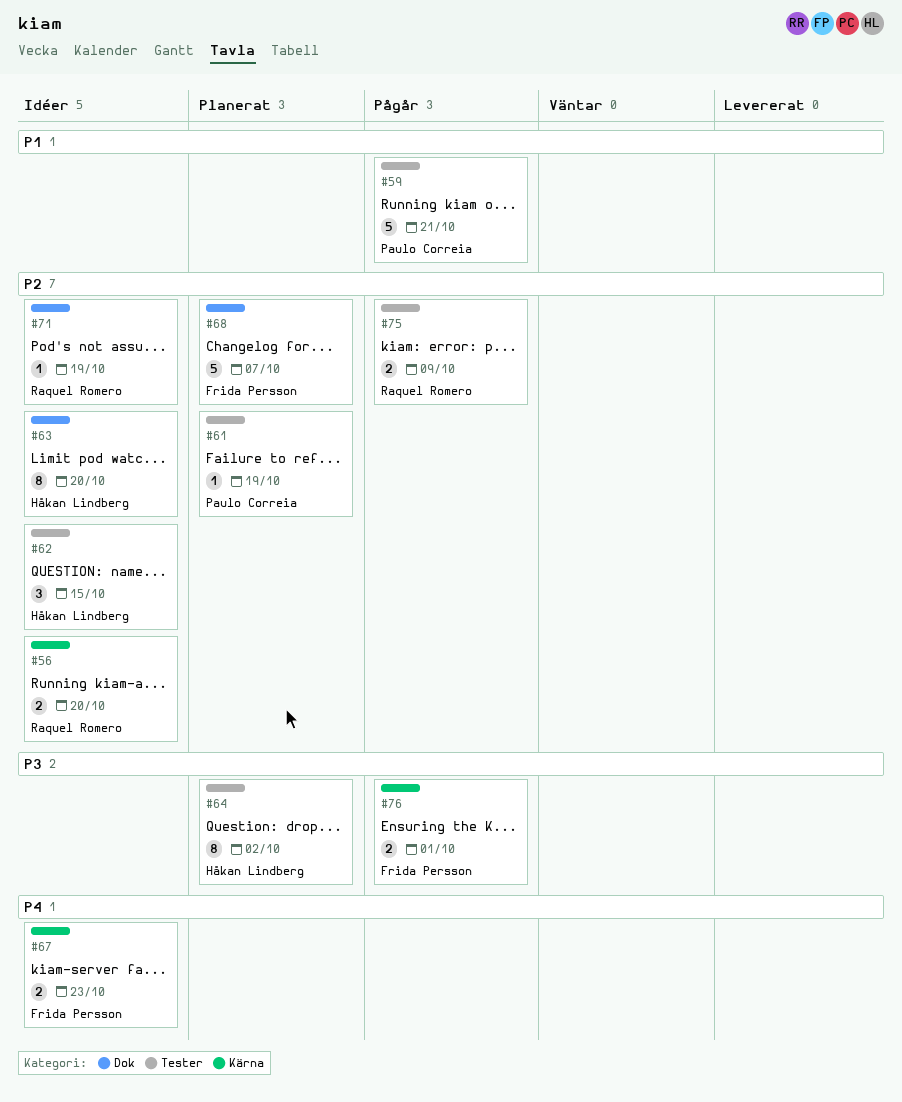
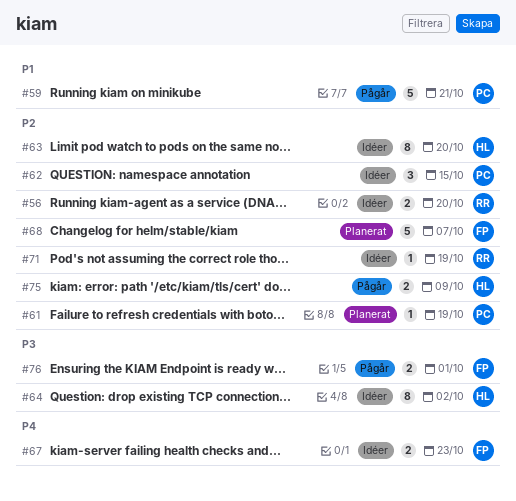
#62, owner: Håkan Lindberg -> Paulo Correia
#64, status: Planerat -> Idéer
#75, owner: Raquel Romero -> Håkan Lindberg

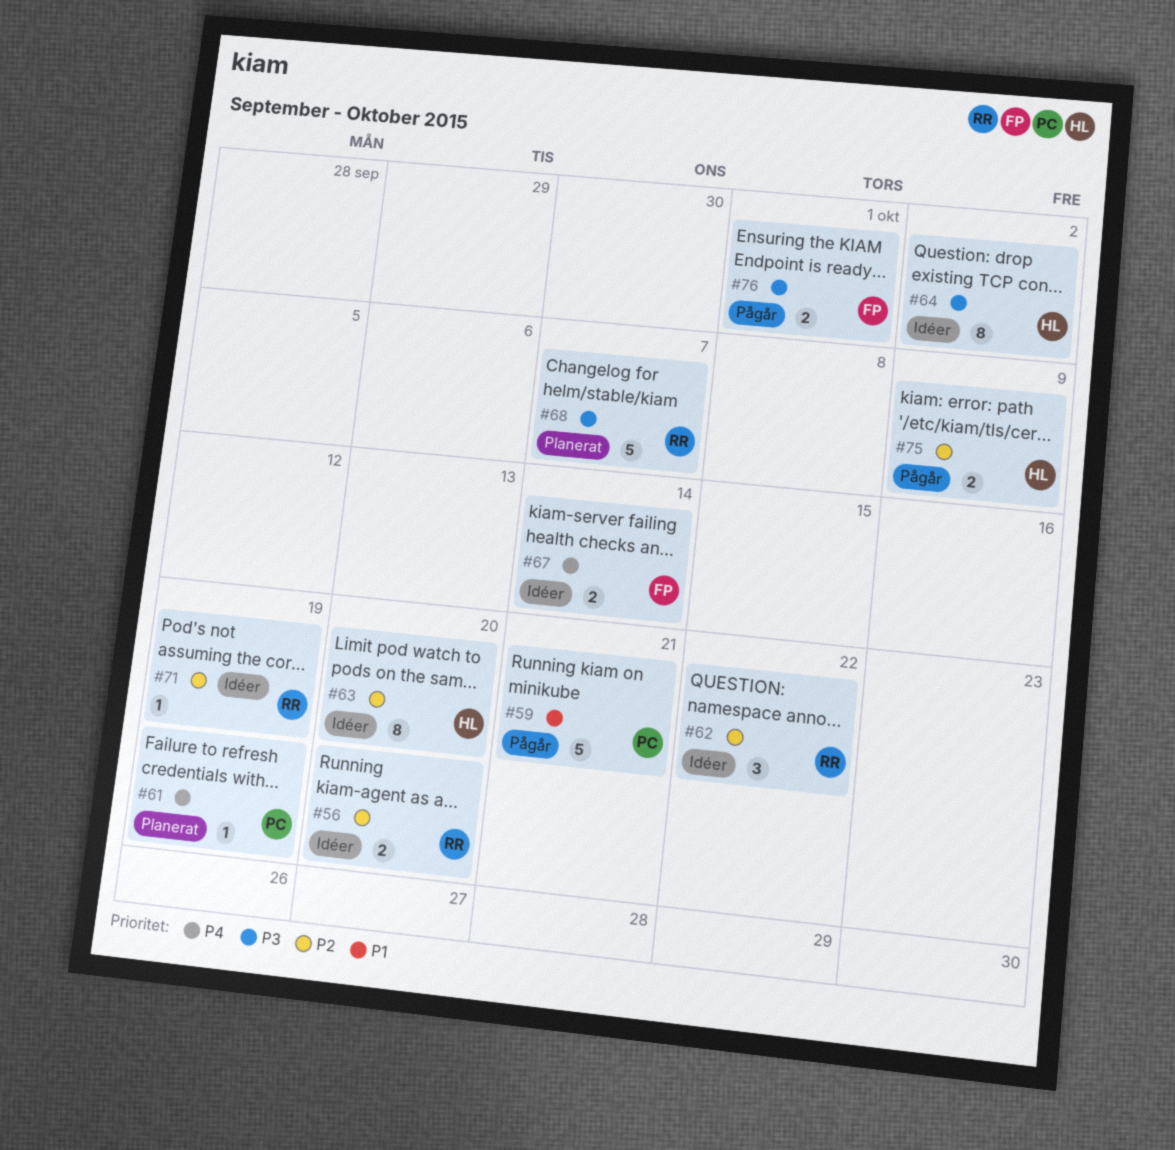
#61, priority: P2 -> P4
#62, owner: PC -> RR
#62, due: Oct 15 -> Oct 22
#67, due: Oct 23 -> Oct 14
#68, owner: FP -> RR
#68, priority: P2 -> P3

